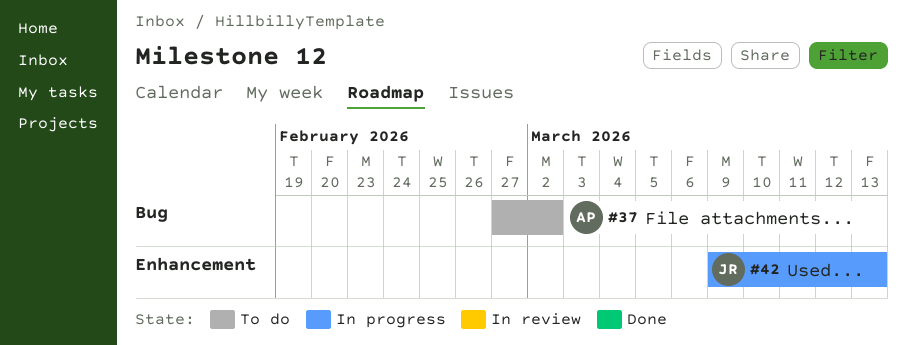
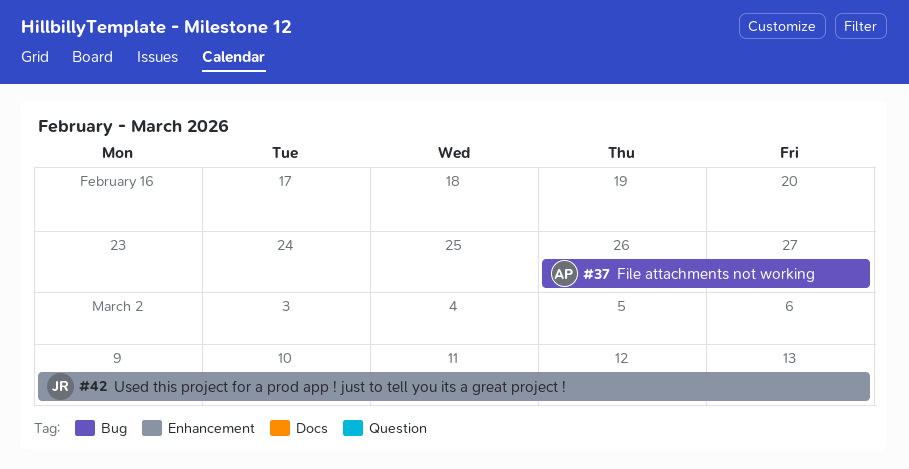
#37, start: Feb 27 -> Feb 26
#37, due: Mar 2 -> Feb 27

